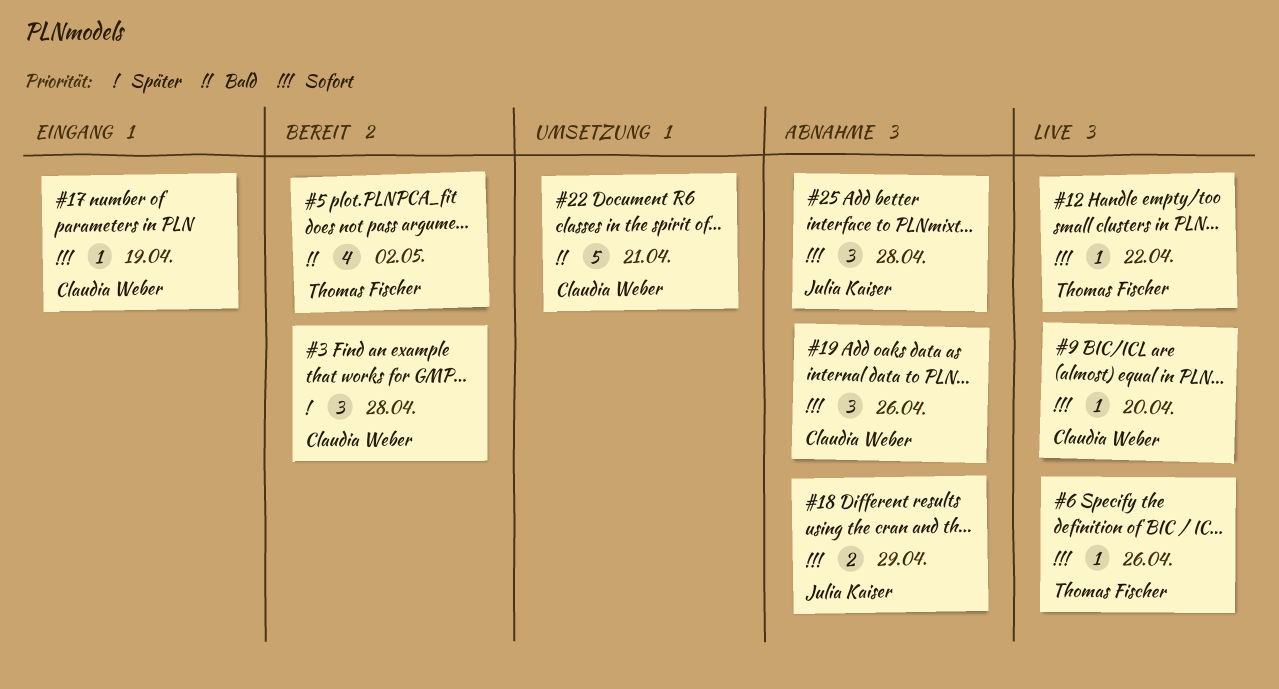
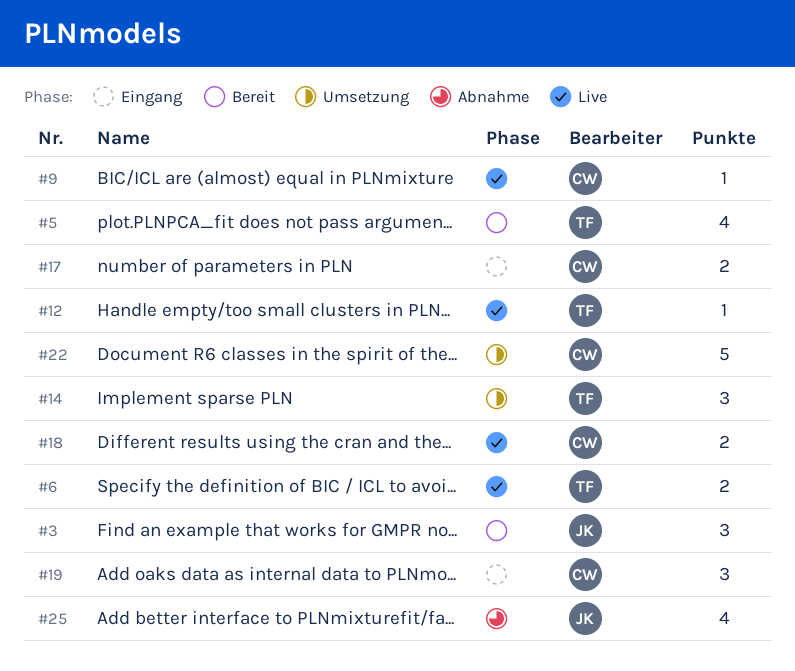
#3, owner: Claudia Weber -> Julia Kaiser
#6, estimate: 1 -> 2
#14: none -> present
#17, estimate: 1 -> 2
#18, status: Abnahme -> Live
#18, owner: Julia Kaiser -> Claudia Weber
#19, status: Abnahme -> Eingang
#25, estimate: 3 -> 4

